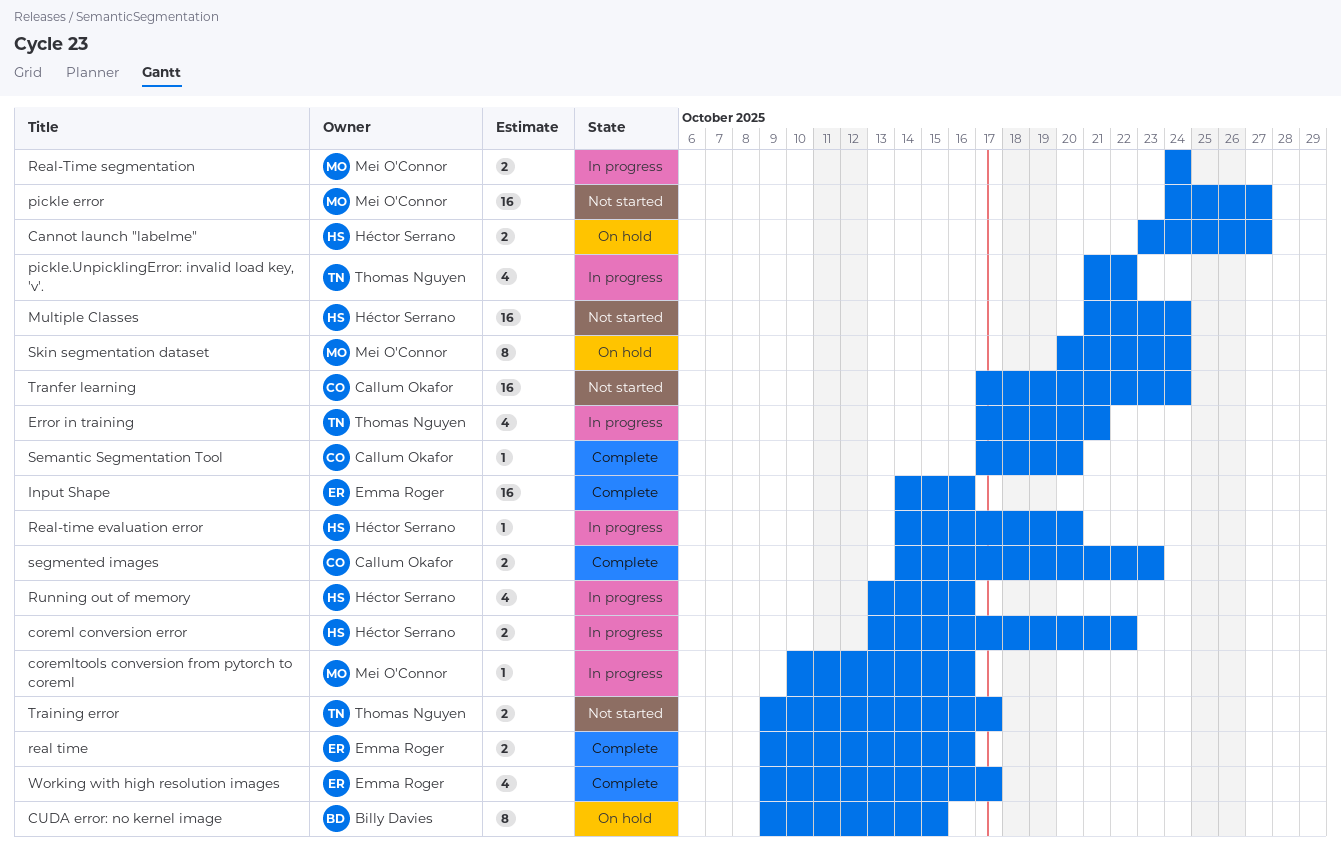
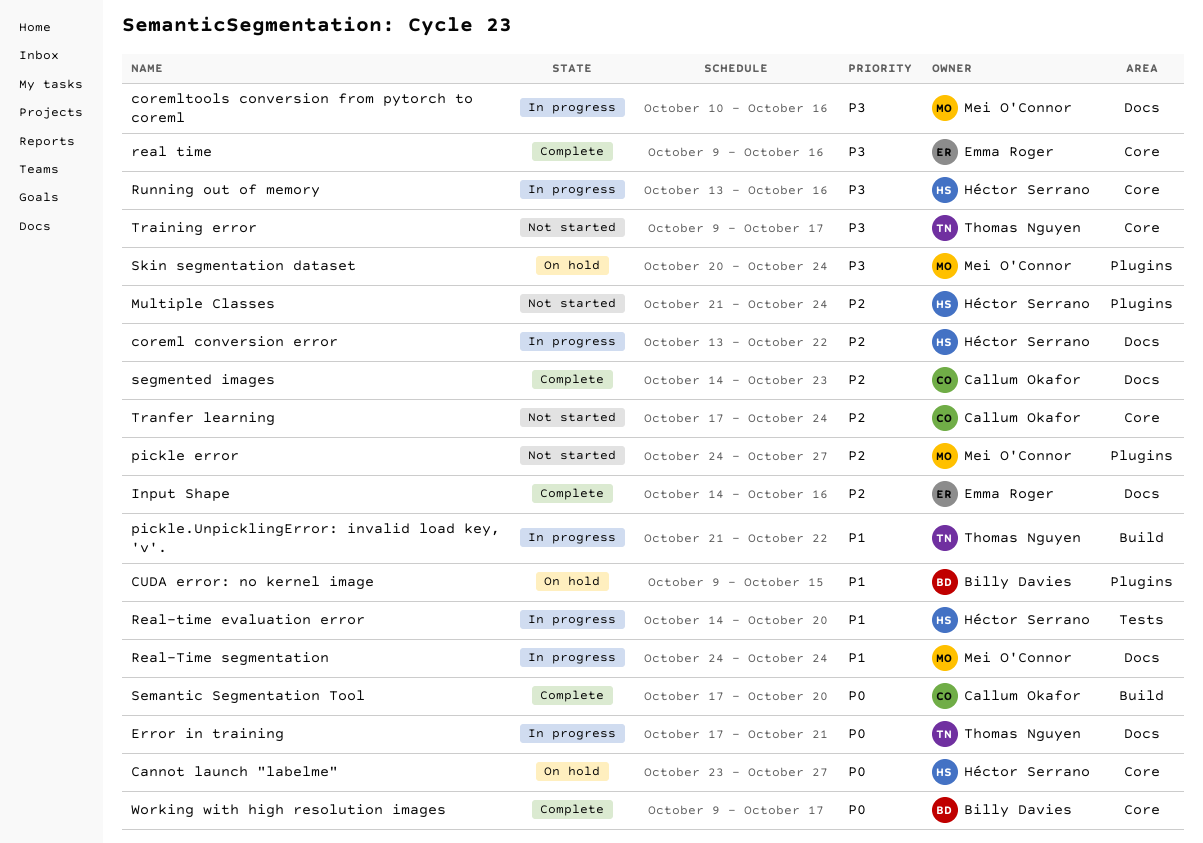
Working with high resolution images, owner: Emma Roger -> Billy Davies

